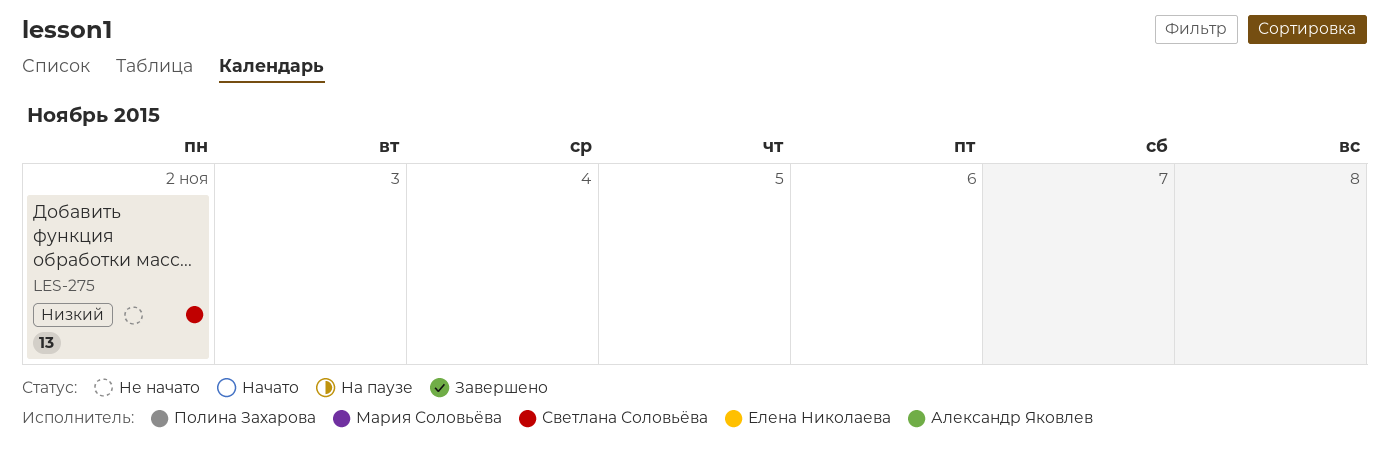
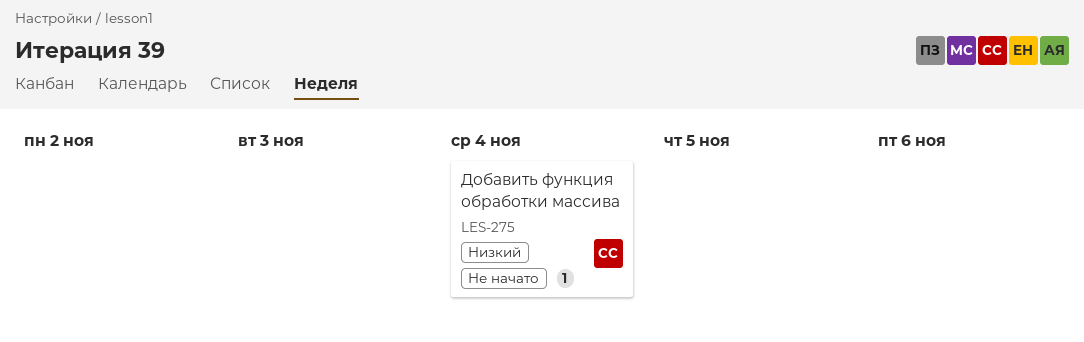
LES-275, estimate: 13 -> 1
LES-275, due: Nov 2 -> Nov 4

